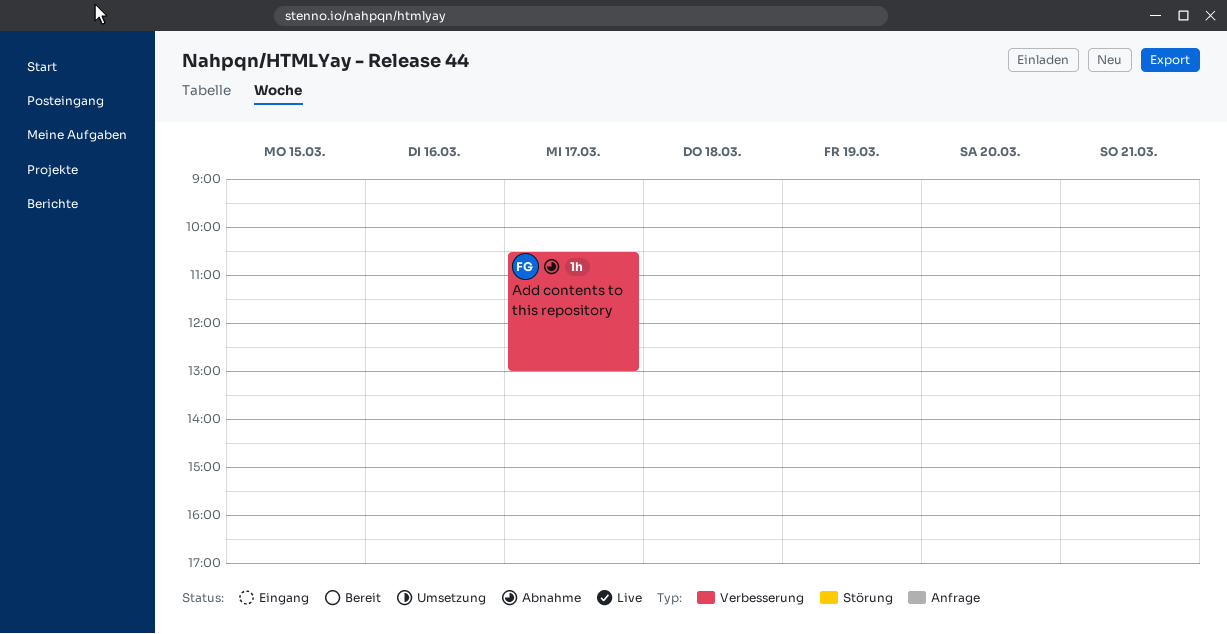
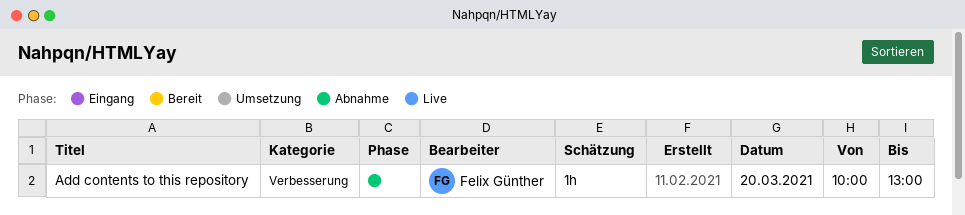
Add contents to this repository, day: Mar 17 -> Mar 20
Add contents to this repository, begins: 10:30 -> 10:00

